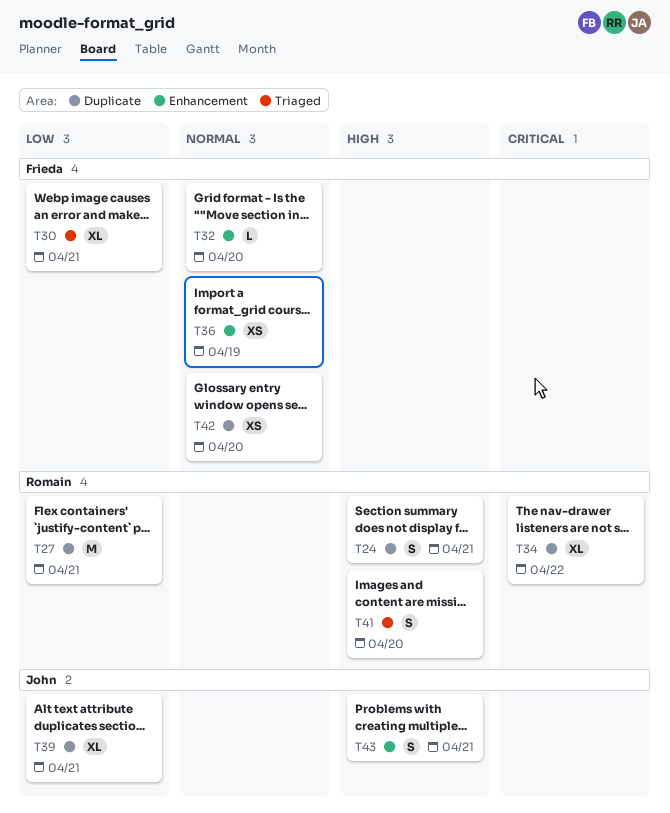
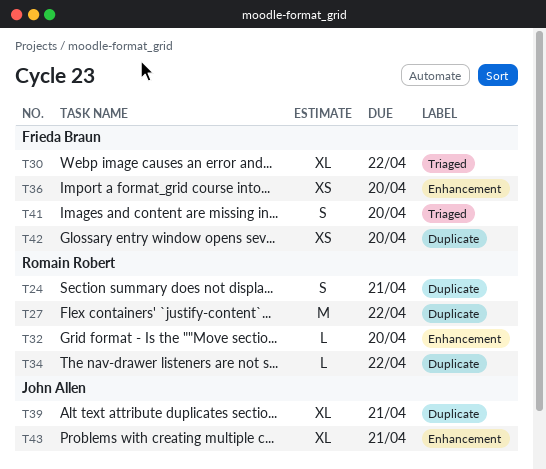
T27, due: Apr 21 -> Apr 22
T30, due: Apr 21 -> Apr 22
T32, owner: Frieda Braun -> Romain Robert
T34, estimate: XL -> L
T36, due: Apr 19 -> Apr 20
T41, owner: Romain Robert -> Frieda Braun
T43, estimate: S -> XL

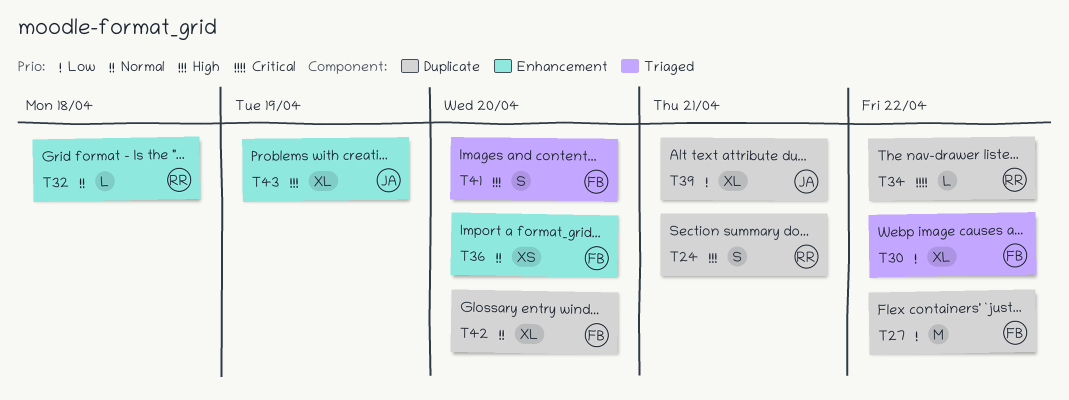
T27, owner: Romain Robert -> Frieda Braun
T32, due: Apr 20 -> Apr 18
T42, estimate: XS -> XL
T43, due: Apr 21 -> Apr 19

